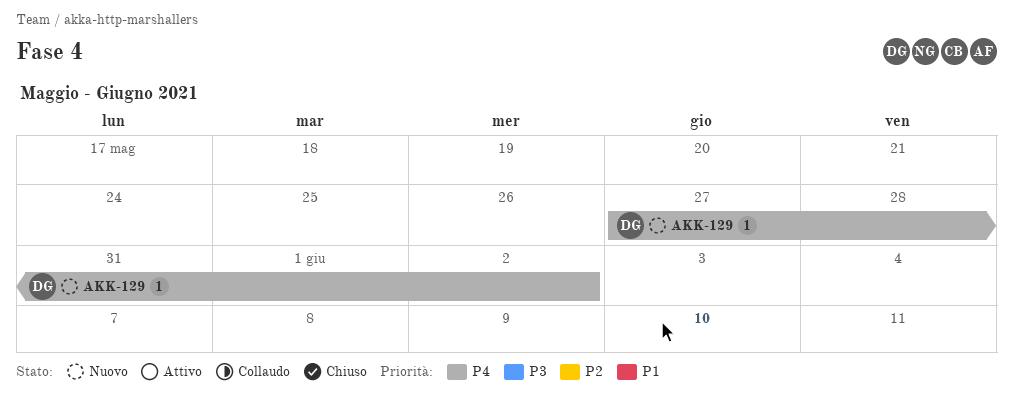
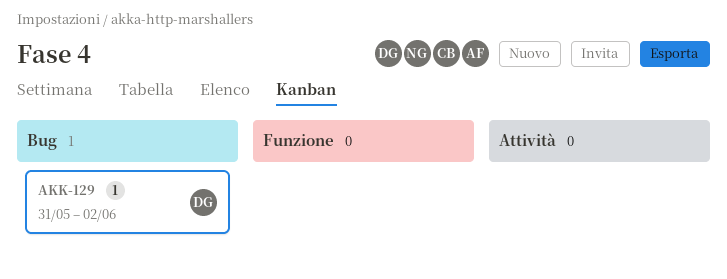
AKK-129, start: May 27 -> May 31

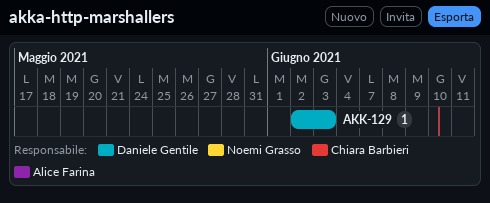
AKK-129, start: May 31 -> Jun 2
AKK-129, due: Jun 2 -> Jun 3

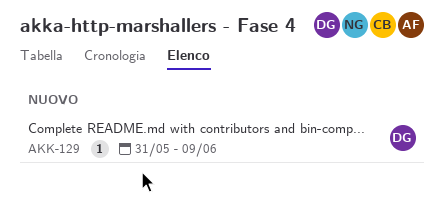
AKK-129, start: Jun 2 -> May 31
AKK-129, due: Jun 3 -> Jun 9

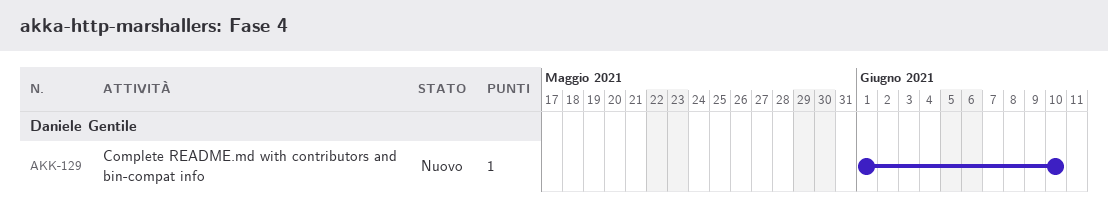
AKK-129, start: May 31 -> Jun 1
AKK-129, due: Jun 9 -> Jun 10

